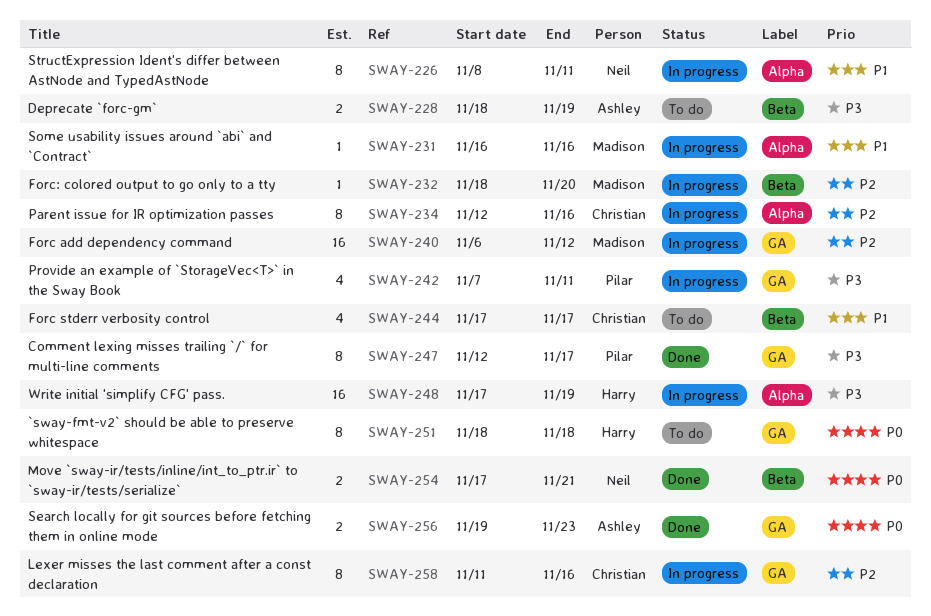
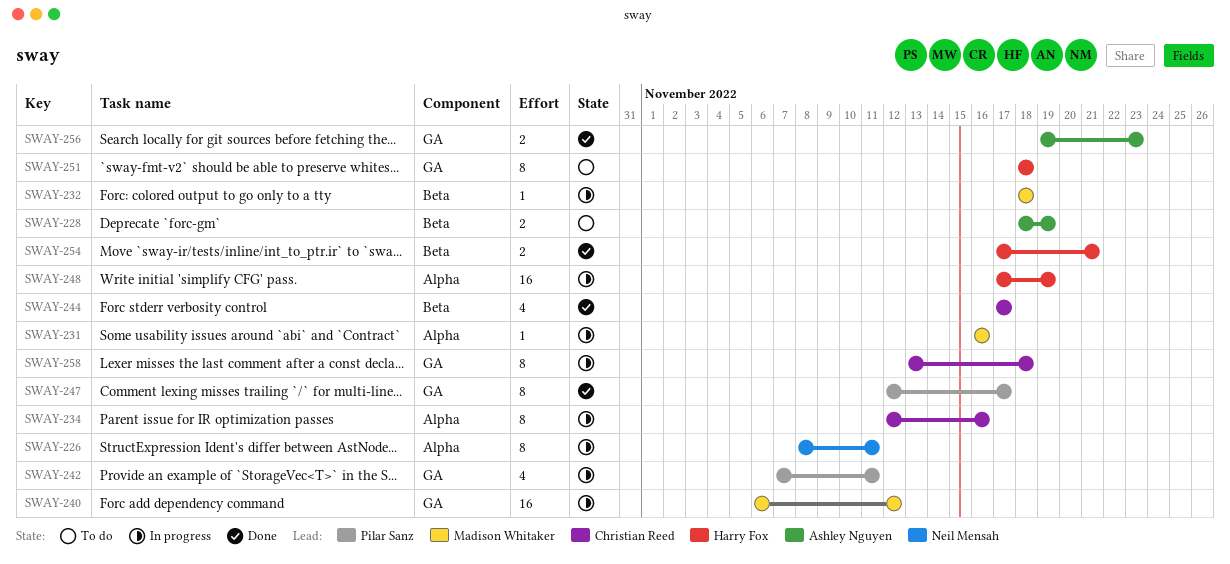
SWAY-232, due: Nov 20 -> Nov 18
SWAY-244, status: To do -> Done
SWAY-254, owner: Neil Mensah -> Harry Fox
SWAY-258, start: Nov 11 -> Nov 13
SWAY-258, due: Nov 16 -> Nov 18

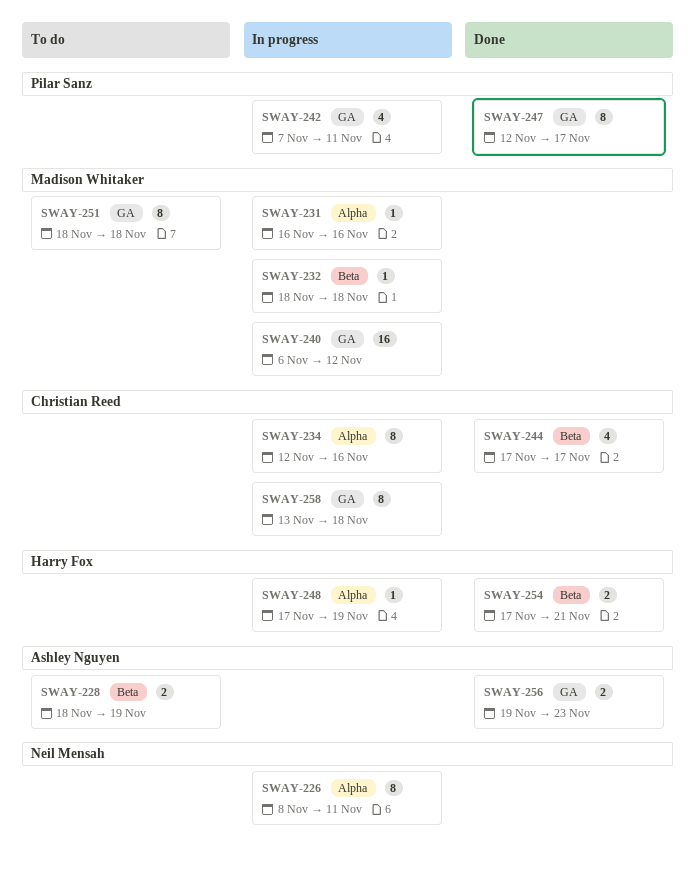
SWAY-248, estimate: 16 -> 1
SWAY-251, owner: Harry Fox -> Madison Whitaker

